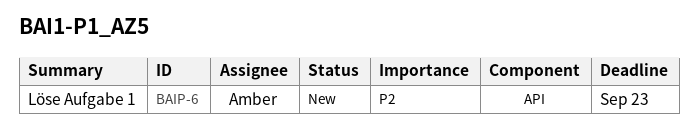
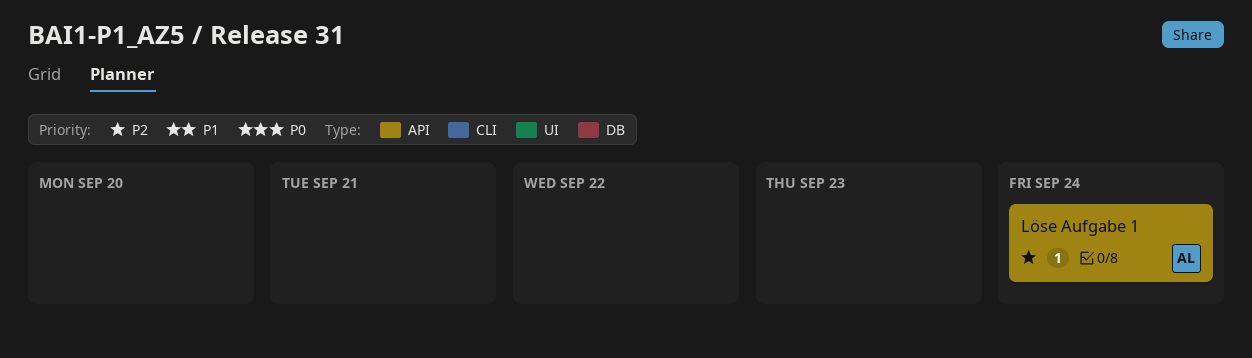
Löse Aufgabe 1, due: Sep 23 -> Sep 24

